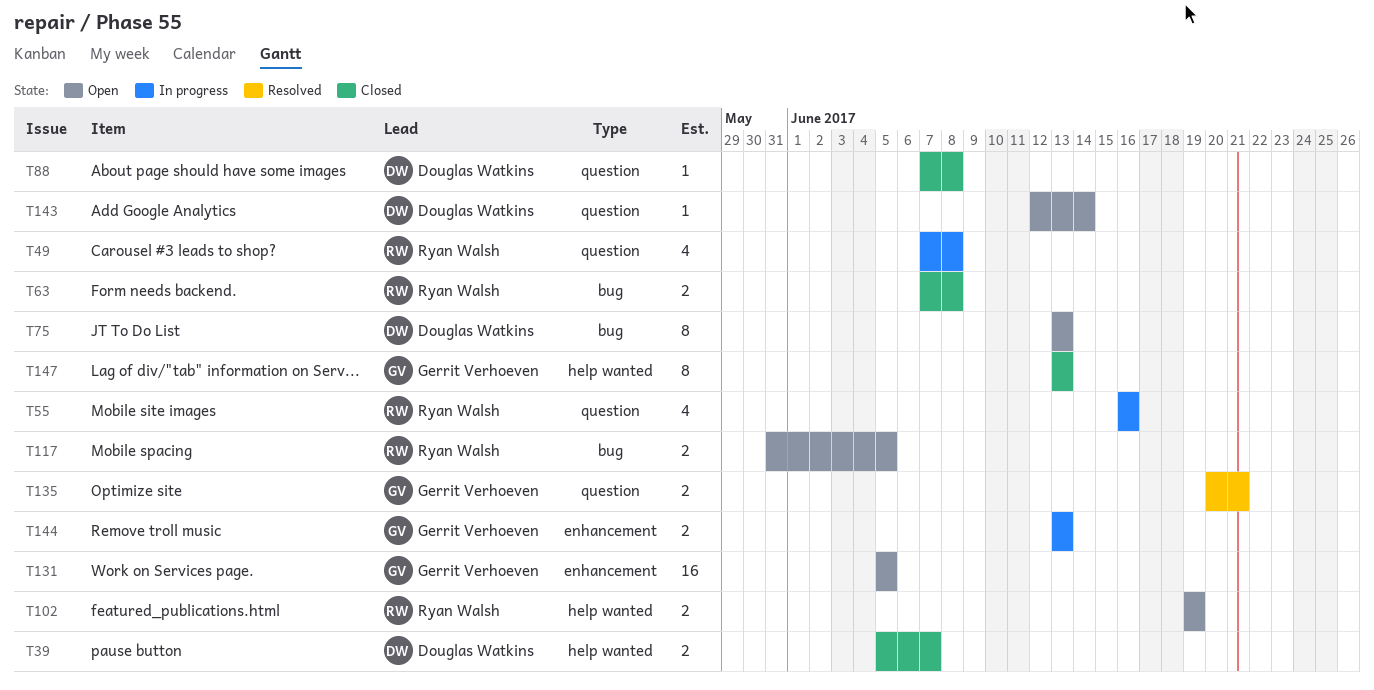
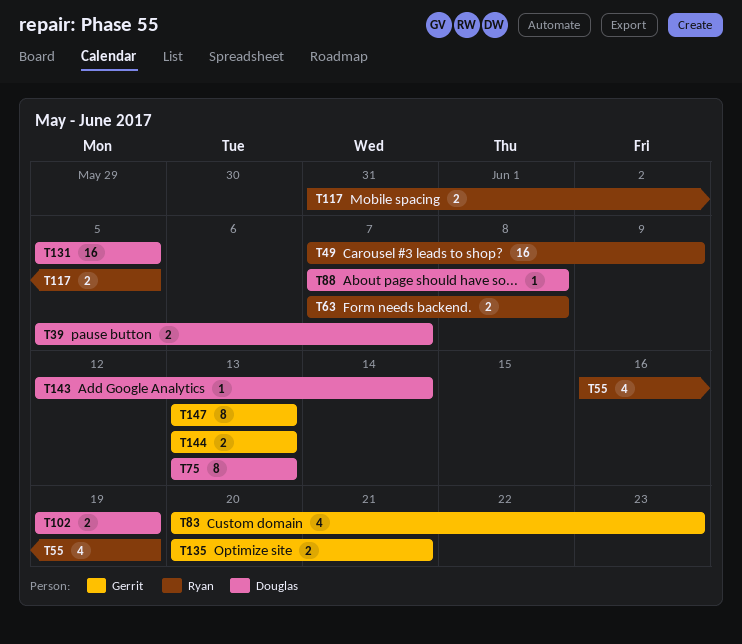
T49, estimate: 4 -> 16
T49, due: Jun 8 -> Jun 9
T55, due: Jun 16 -> Jun 19
T83: none -> present
T102, owner: Ryan Walsh -> Douglas Watkins
T131, owner: Gerrit Verhoeven -> Douglas Watkins

